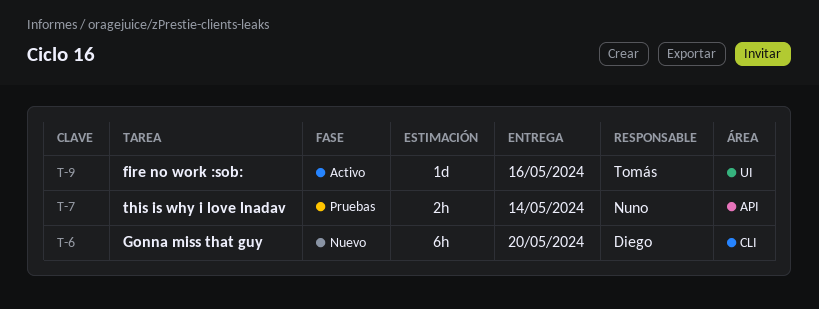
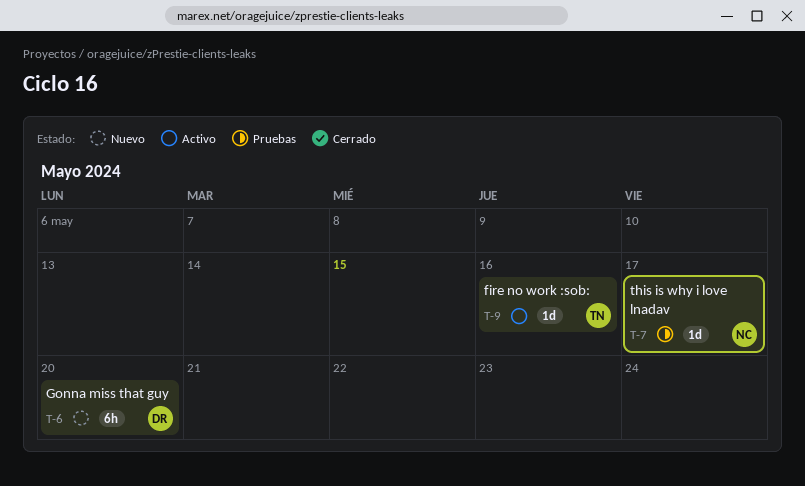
T-7, estimate: 2h -> 1d
T-7, due: May 14 -> May 17

